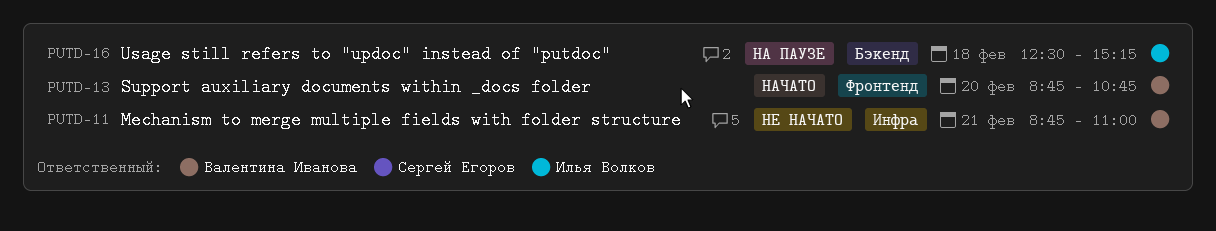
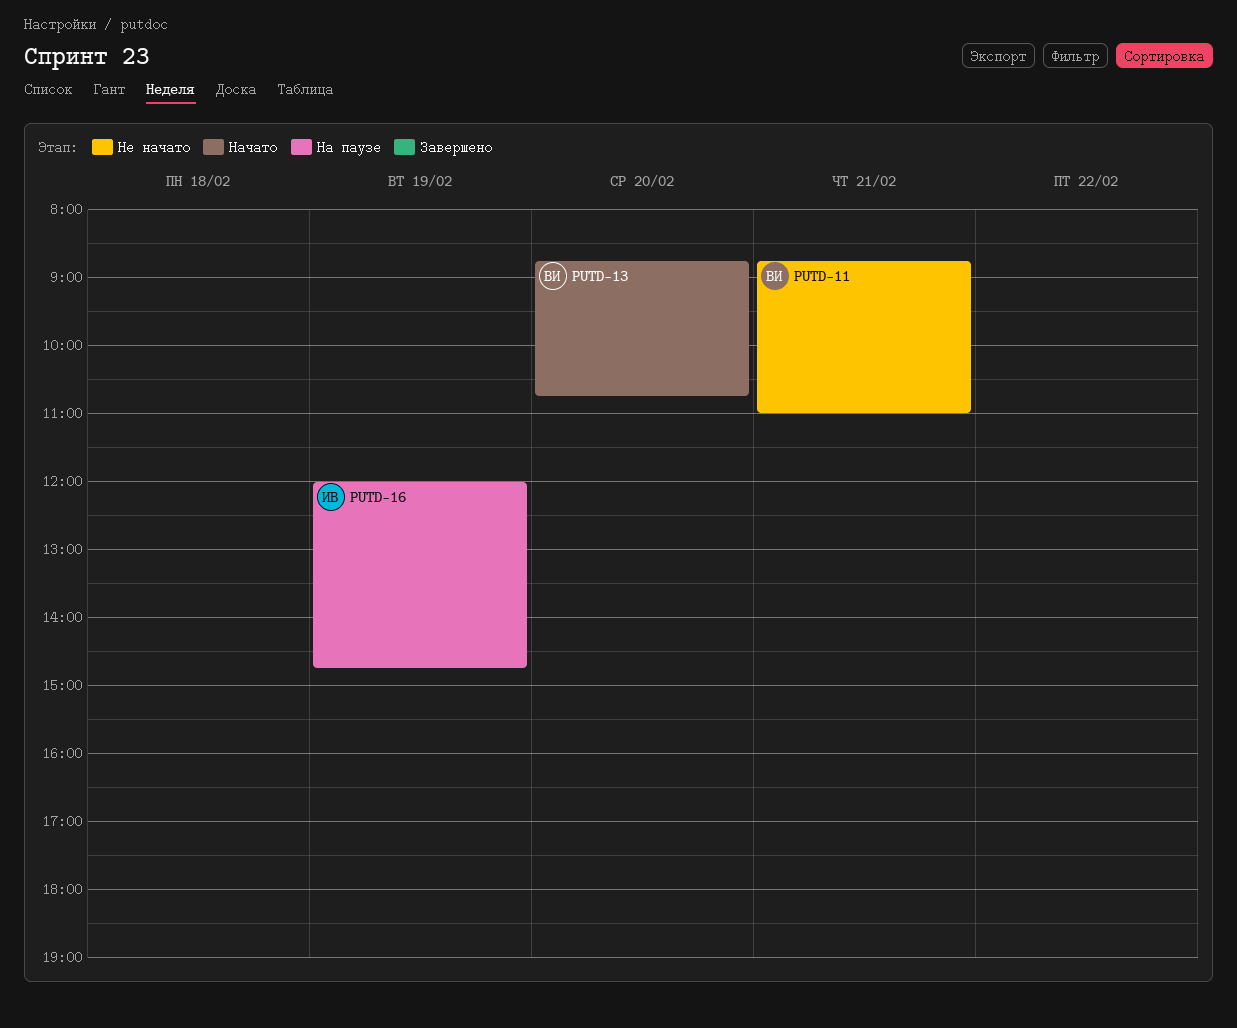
PUTD-16, day: Feb 18 -> Feb 19
PUTD-16, begins: 12:30 -> 12:00
PUTD-16, ends: 15:15 -> 14:45

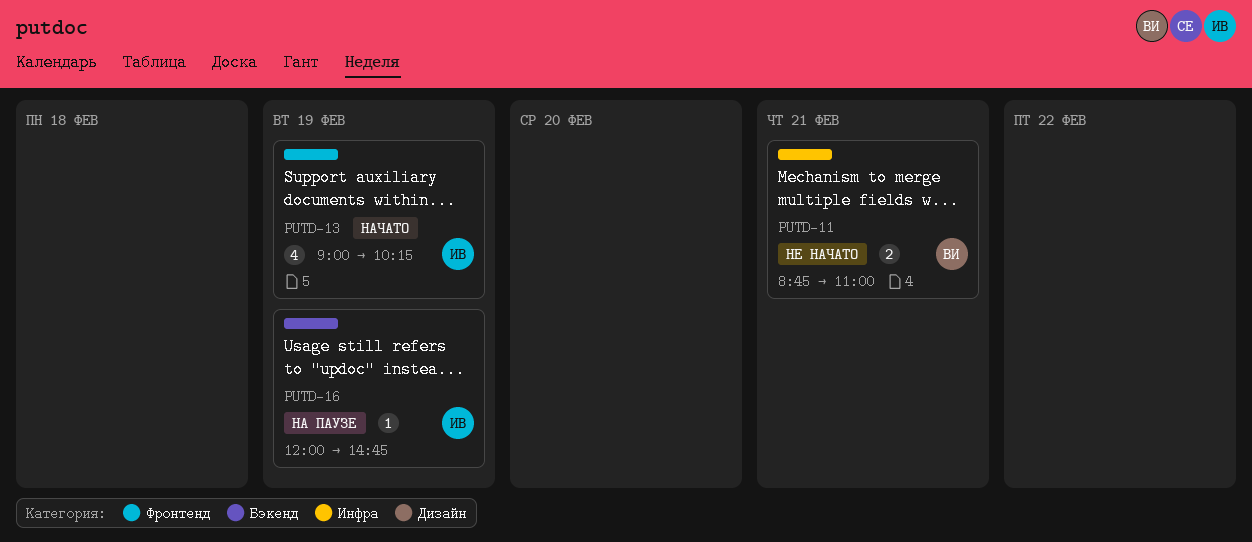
PUTD-13, owner: ВИ -> ИВ
PUTD-13, day: Feb 20 -> Feb 19
PUTD-13, begins: 08:45 -> 09:00
PUTD-13, ends: 10:45 -> 10:15

